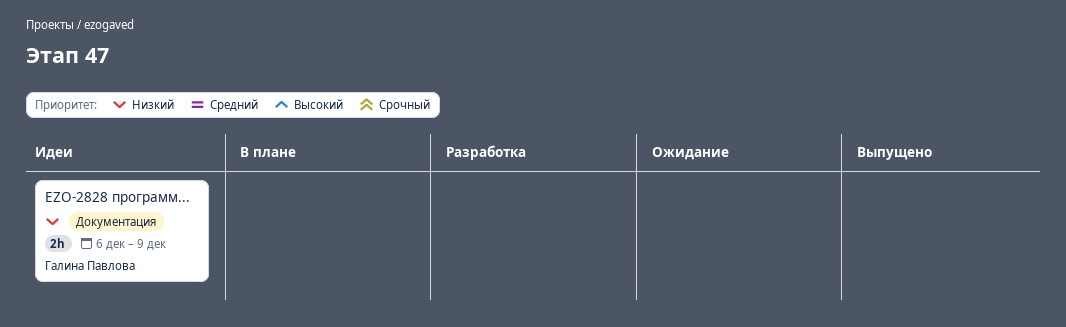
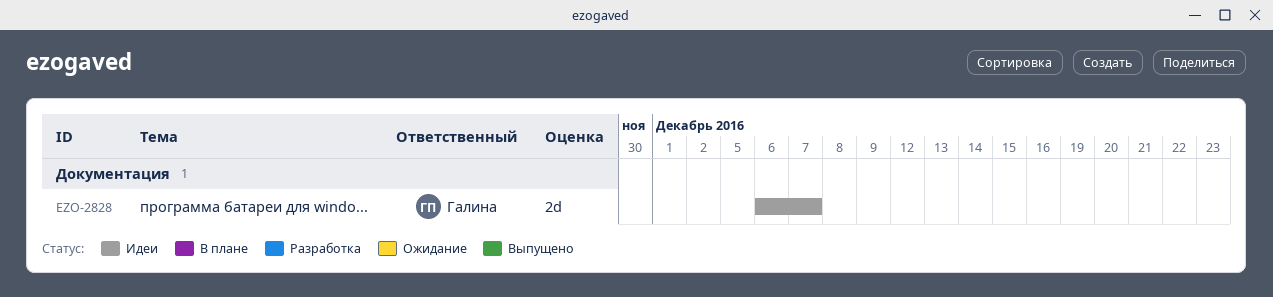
EZO-2828, estimate: 2h -> 2d
EZO-2828, due: Dec 9 -> Dec 7

